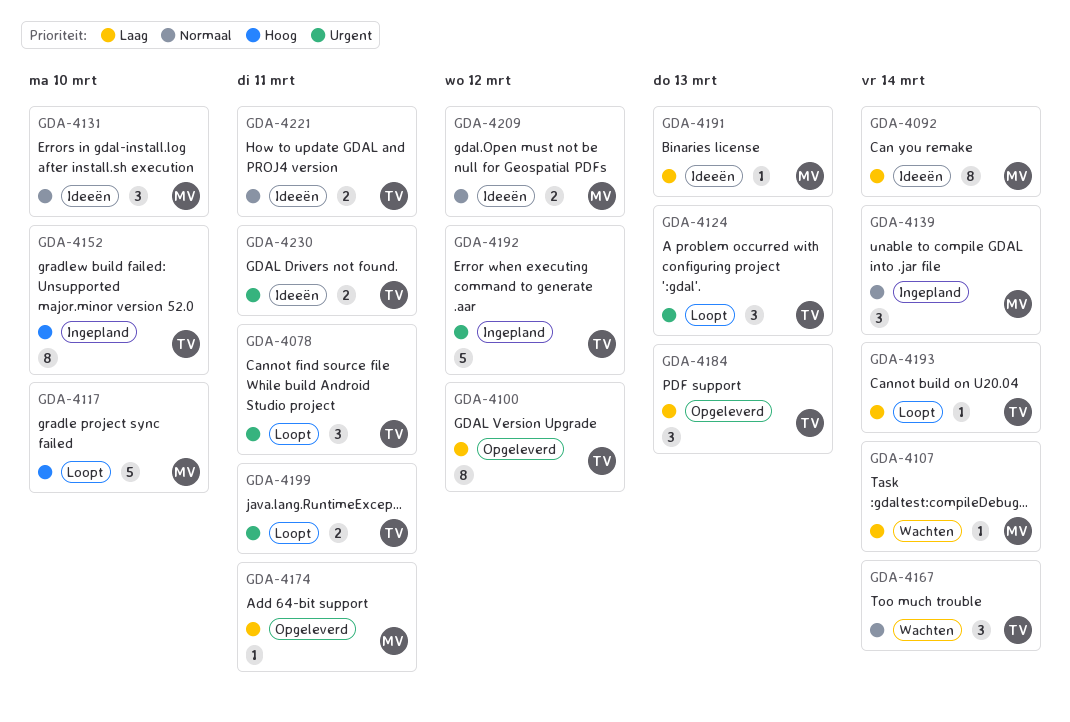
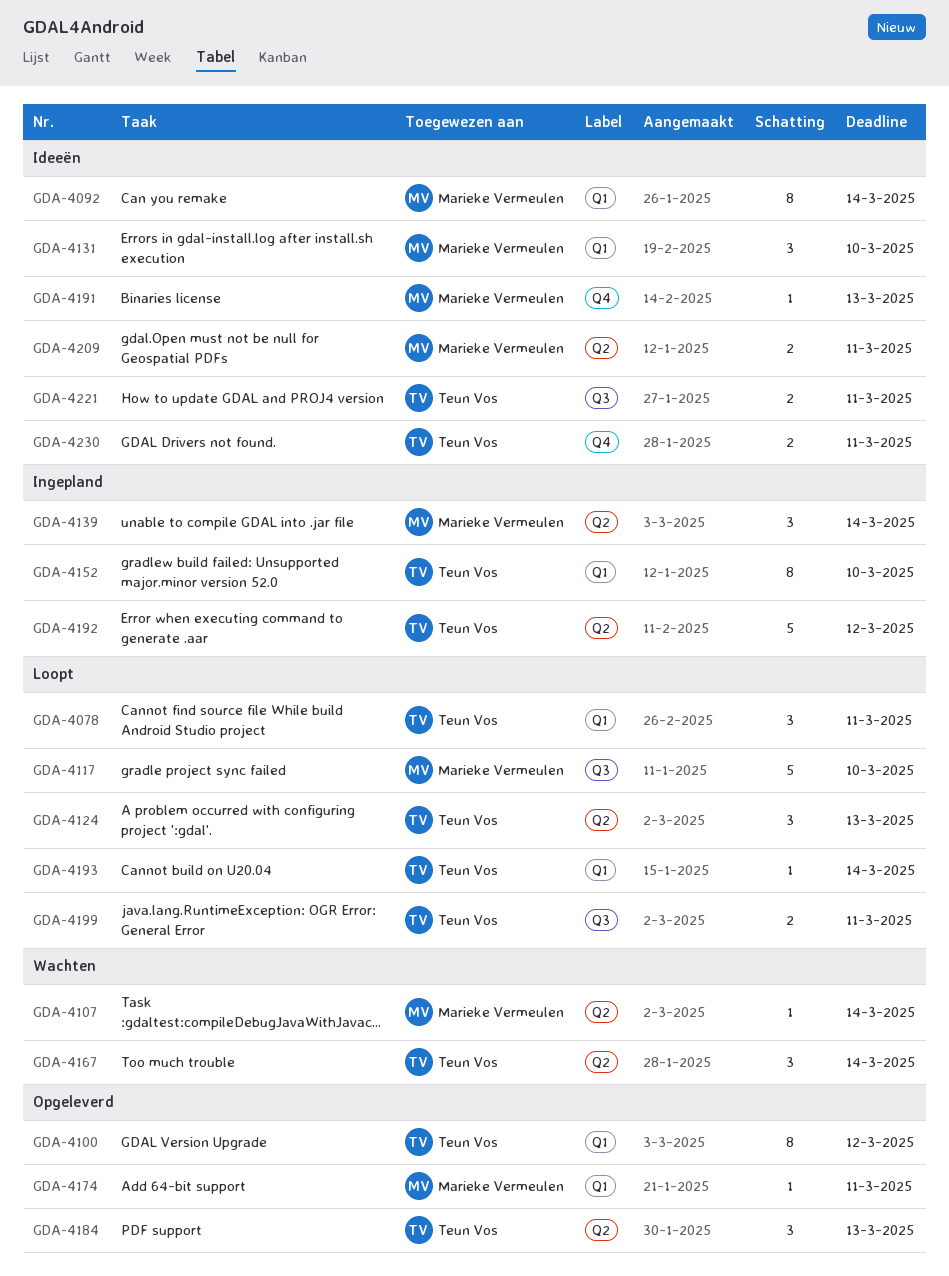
GDA-4209, due: Mar 12 -> Mar 11

